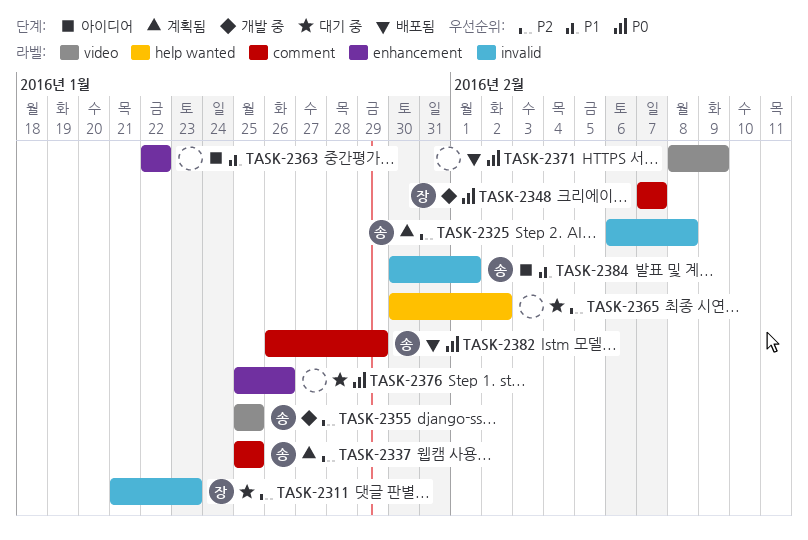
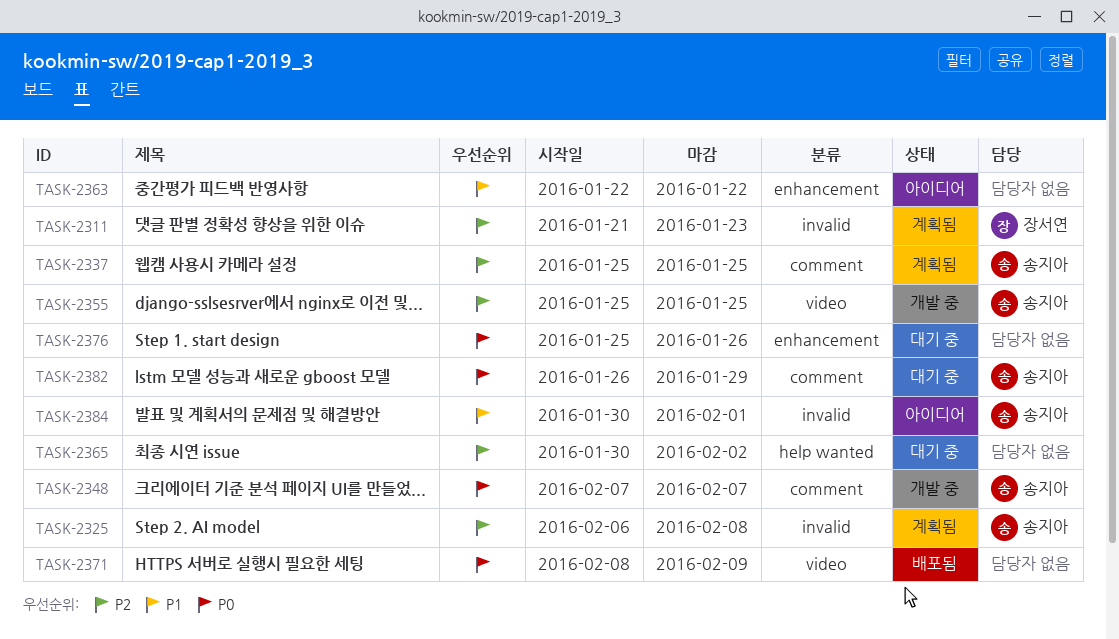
TASK-2311, status: 대기 중 -> 계획됨
TASK-2348, owner: 장서연 -> 송지아
TASK-2382, status: 배포됨 -> 대기 중

